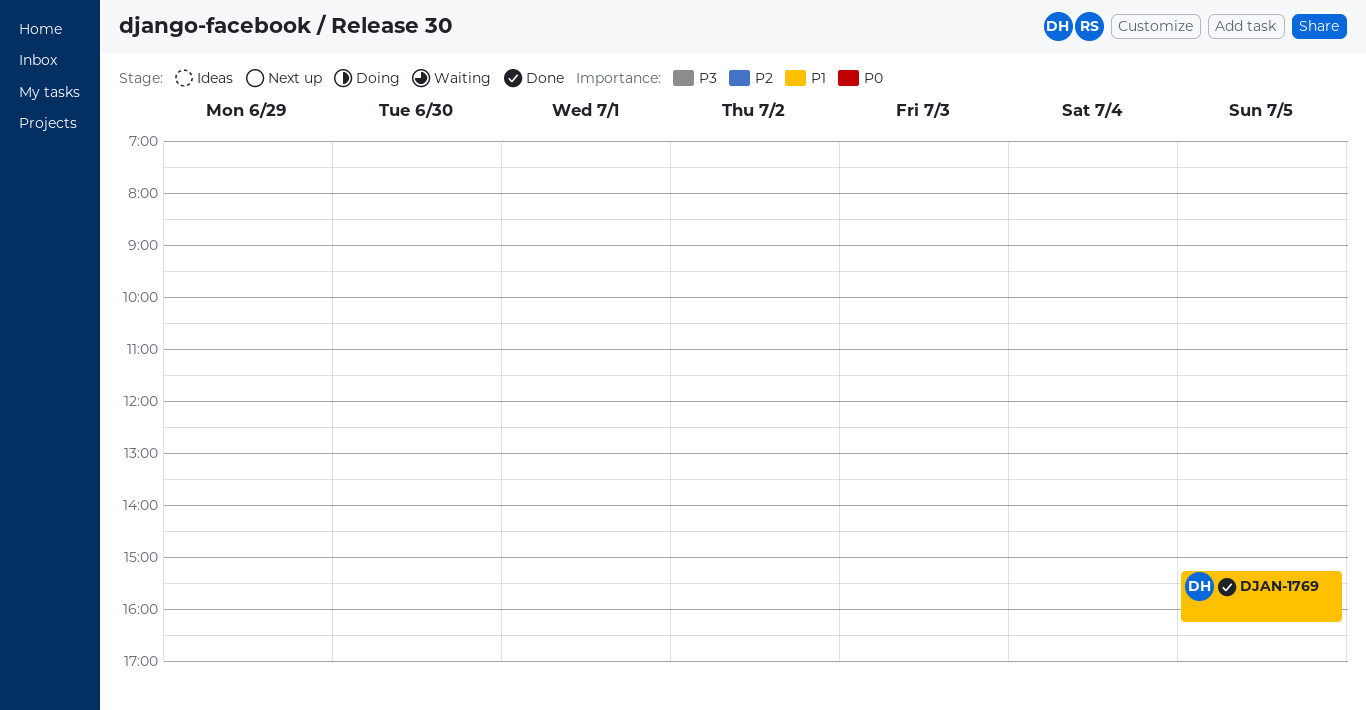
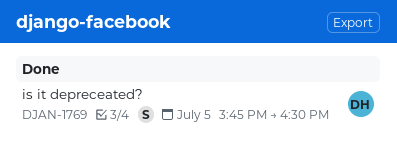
DJAN-1769, begins: 15:15 -> 15:45
DJAN-1769, ends: 16:15 -> 16:30

